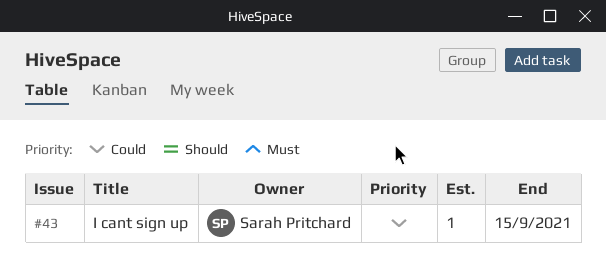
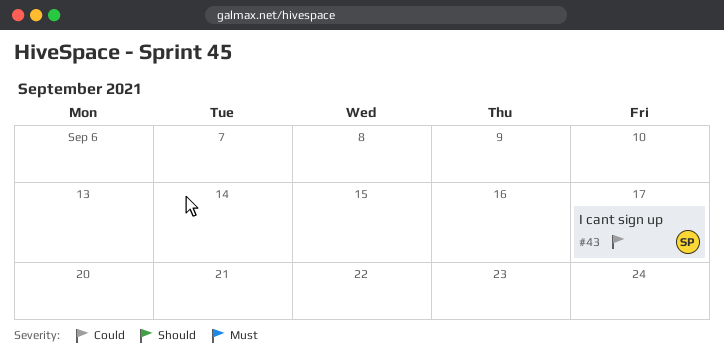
#43, due: Sep 15 -> Sep 17

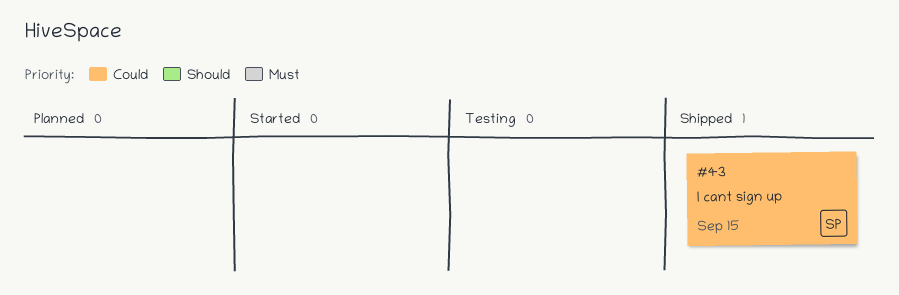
#43, due: Sep 17 -> Sep 15

